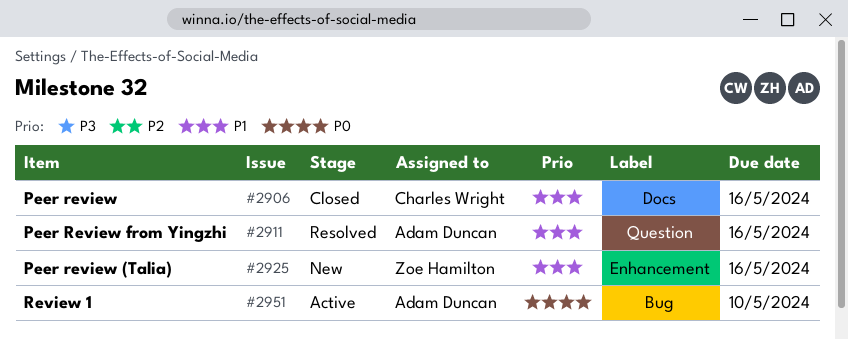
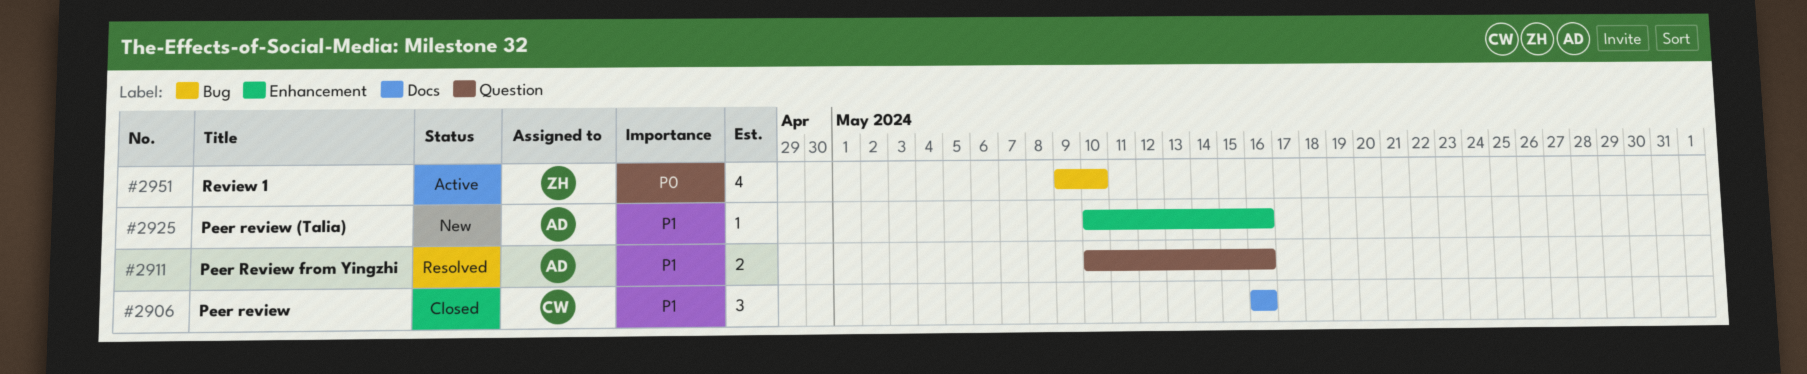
#2925, owner: Zoe Hamilton -> Adam Duncan
#2951, owner: Adam Duncan -> Zoe Hamilton

